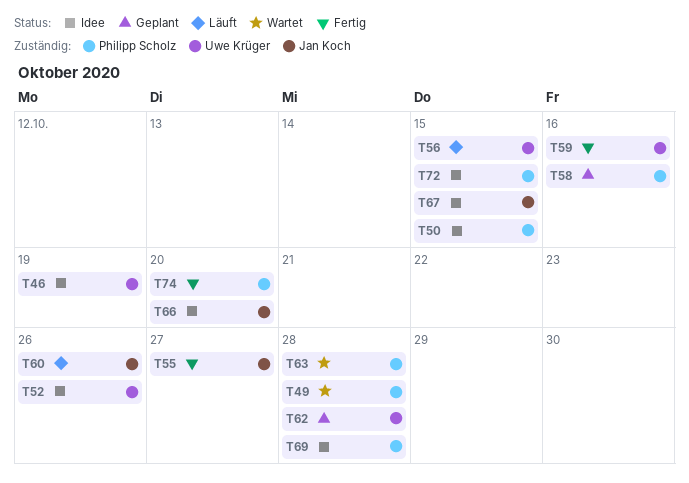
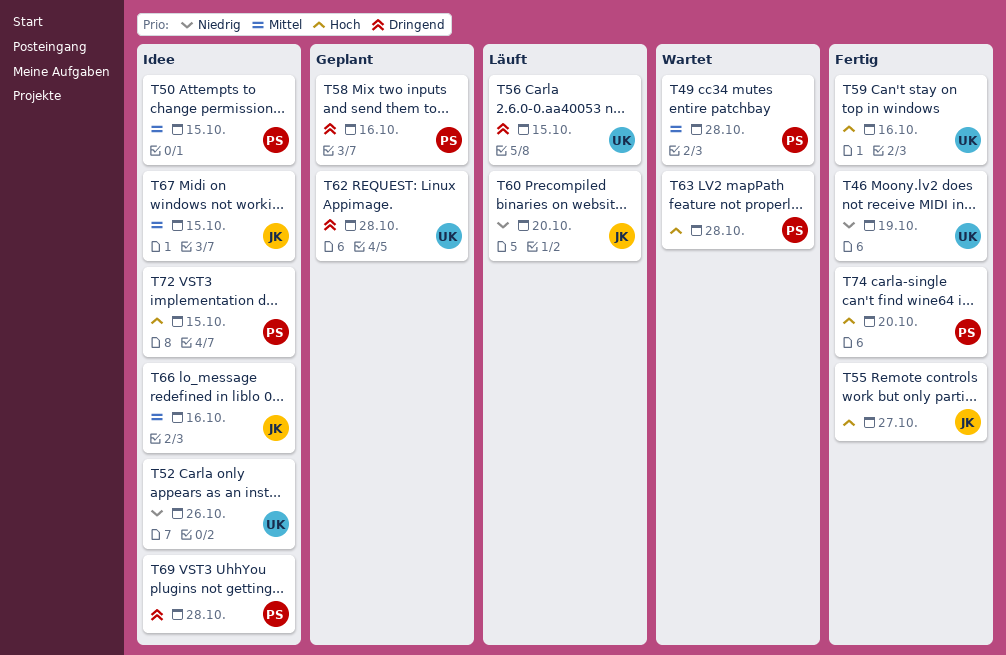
T46, status: Idee -> Fertig
T60, due: Oct 26 -> Oct 20
T66, due: Oct 20 -> Oct 16

